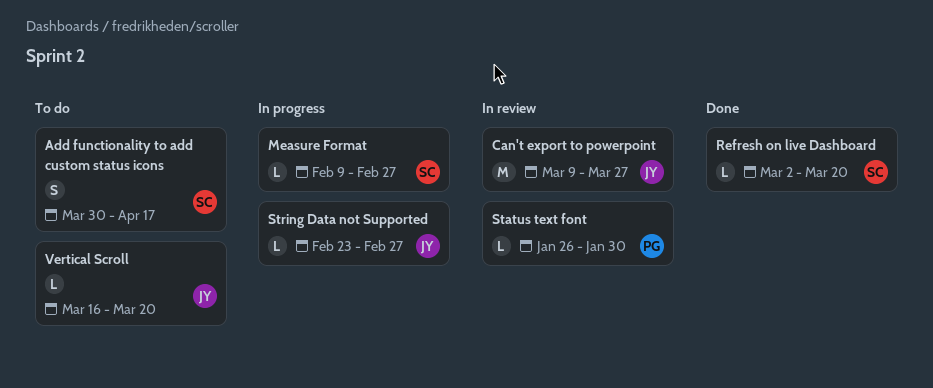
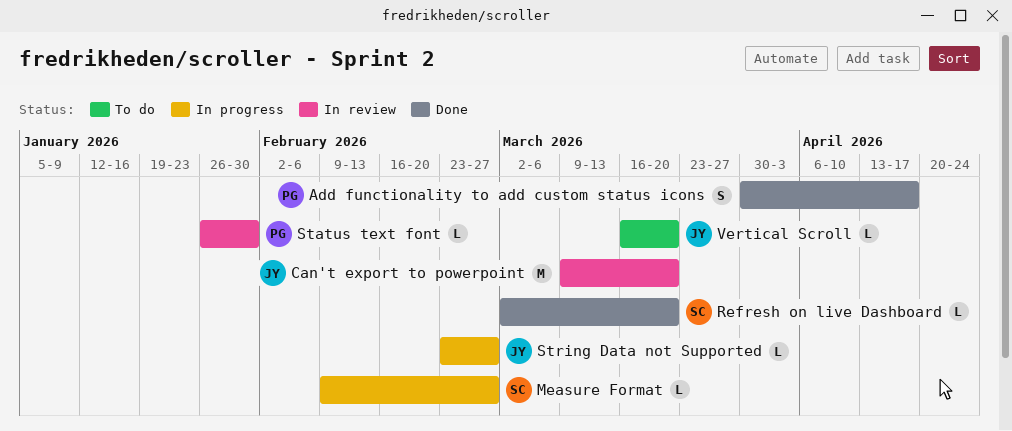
Add functionality to add custom status icons, status: To do -> Done
Add functionality to add custom status icons, owner: SC -> PG
Can't export to powerpoint, due: Mar 27 -> Mar 20

